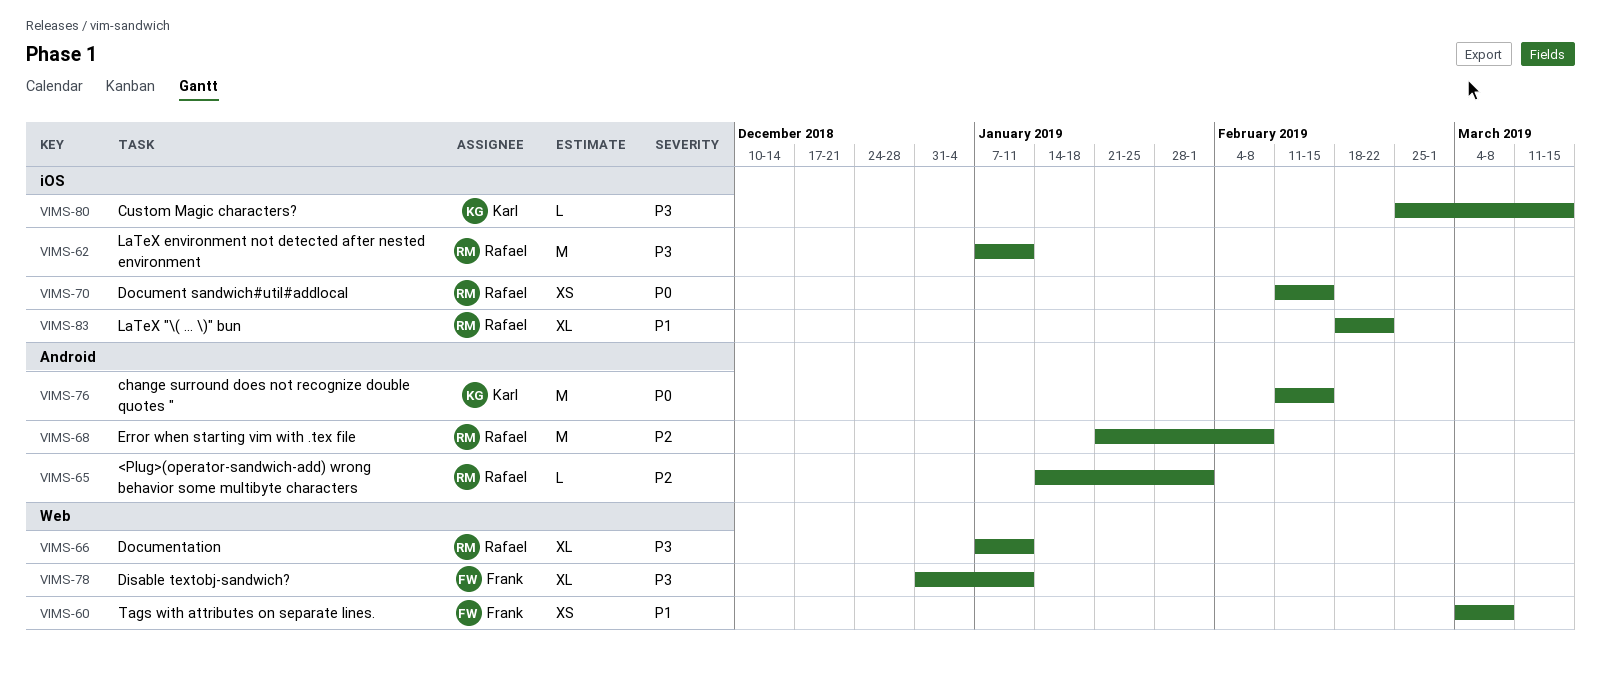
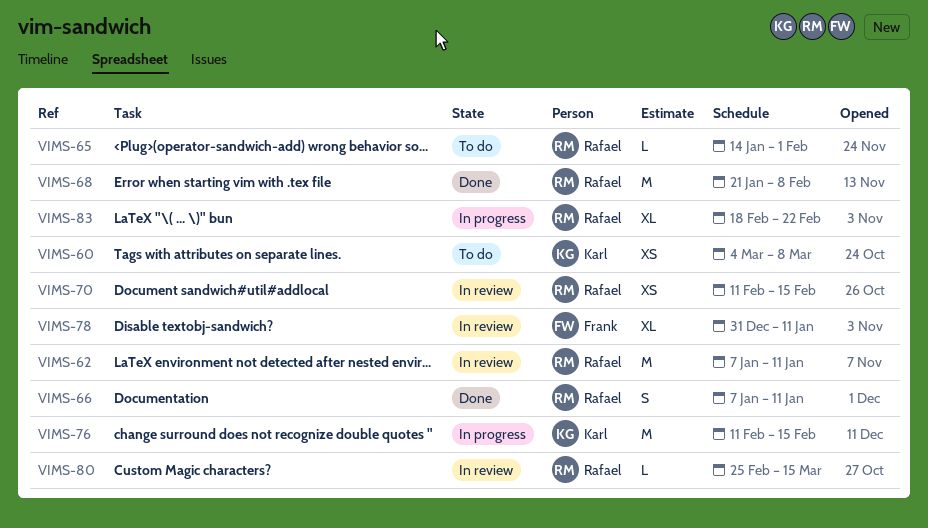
VIMS-60, owner: Frank -> Karl
VIMS-66, estimate: XL -> S
VIMS-80, owner: Karl -> Rafael

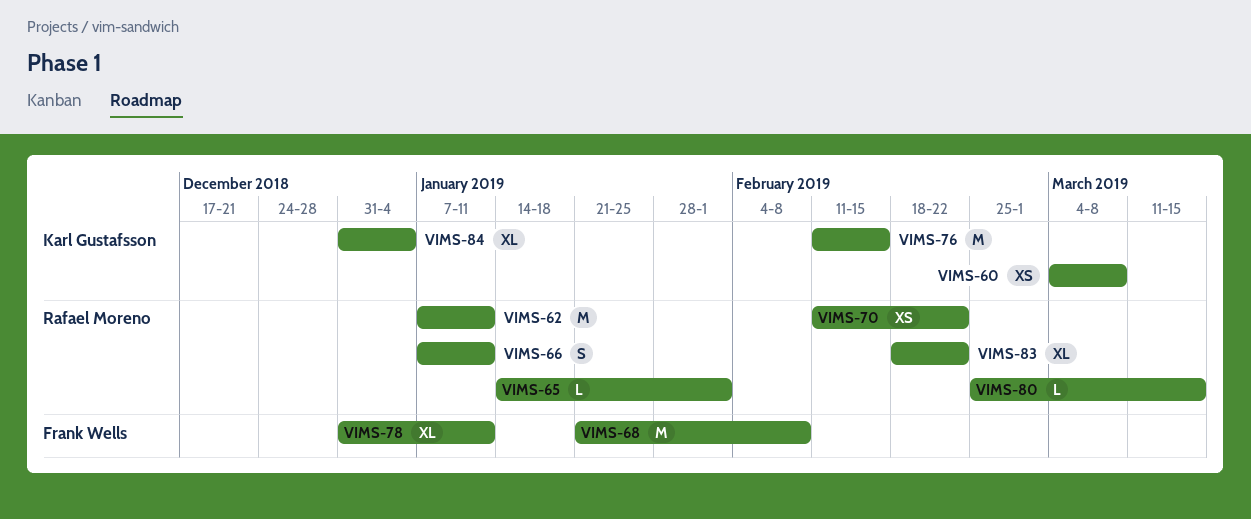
VIMS-68, owner: Rafael Moreno -> Frank Wells
VIMS-70, due: Feb 15 -> Feb 22
VIMS-84: none -> present

